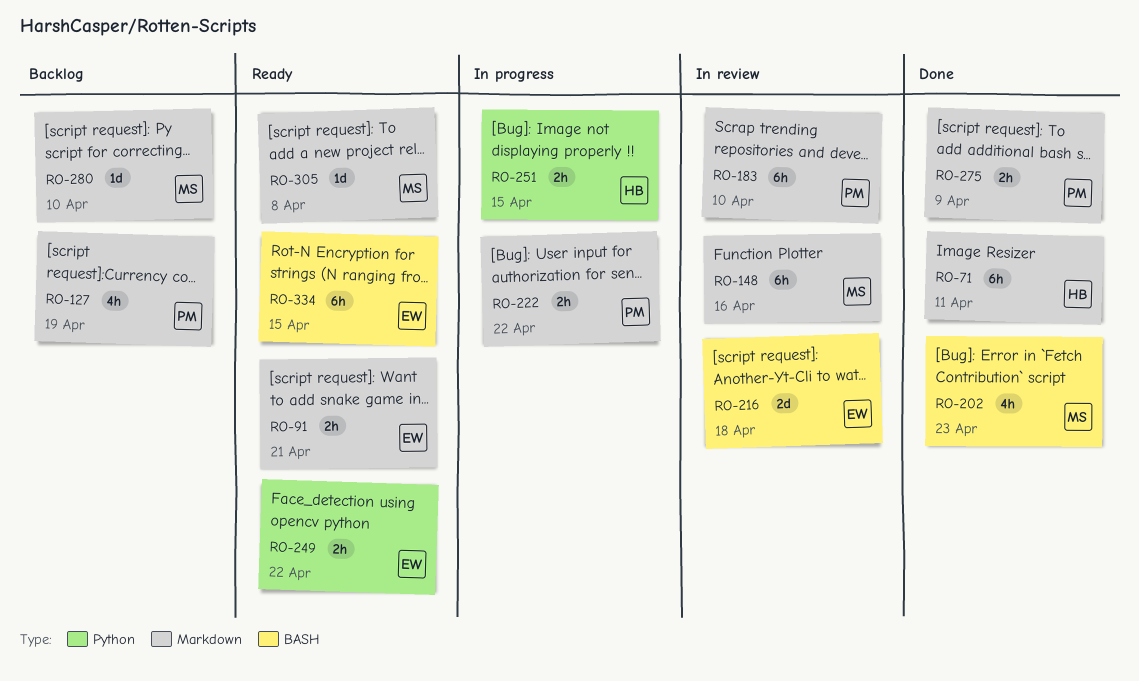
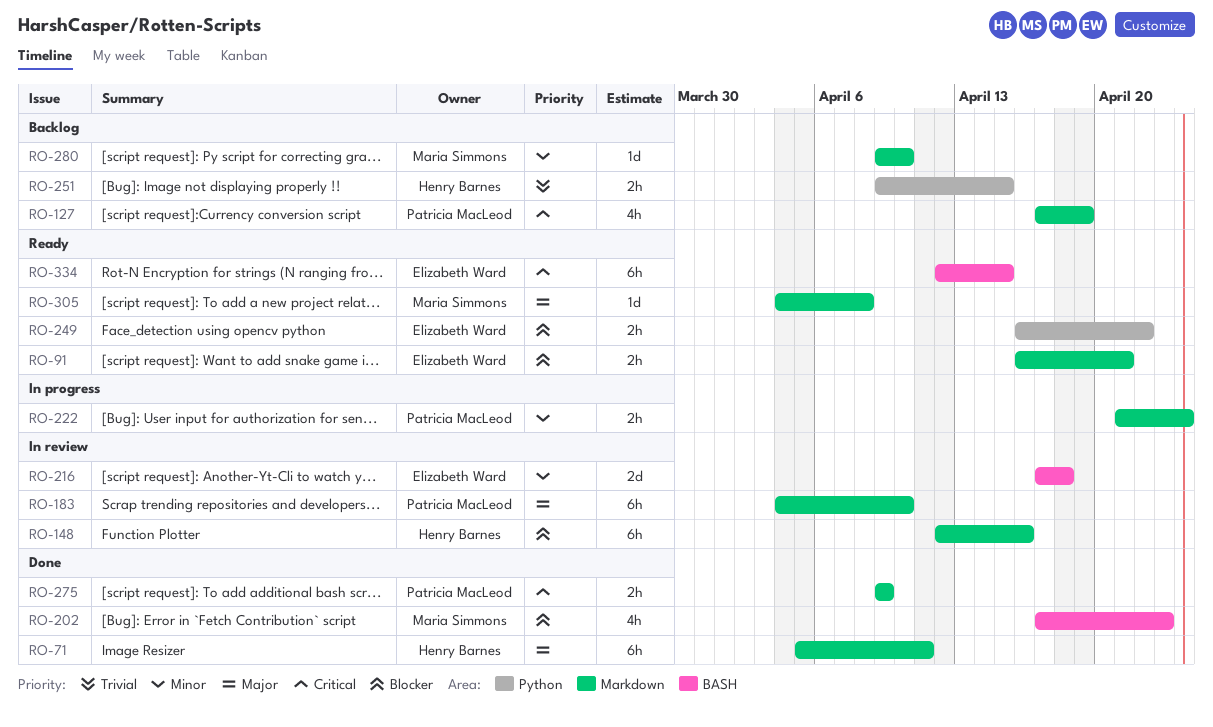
RO-148, owner: Maria Simmons -> Henry Barnes
RO-222, due: Apr 22 -> Apr 24
RO-251, status: In progress -> Backlog

